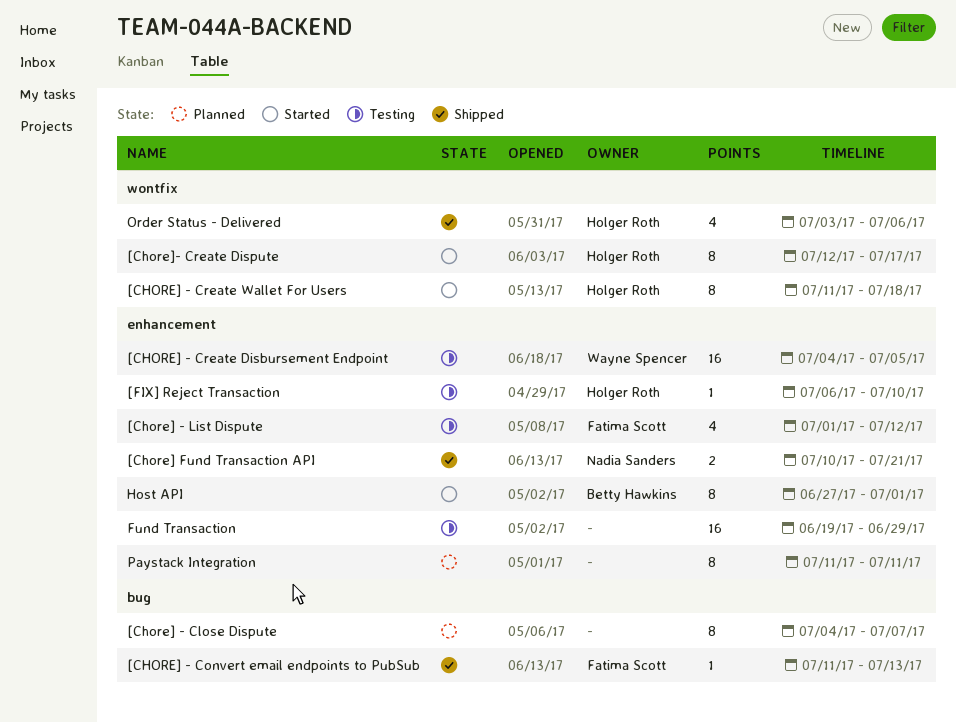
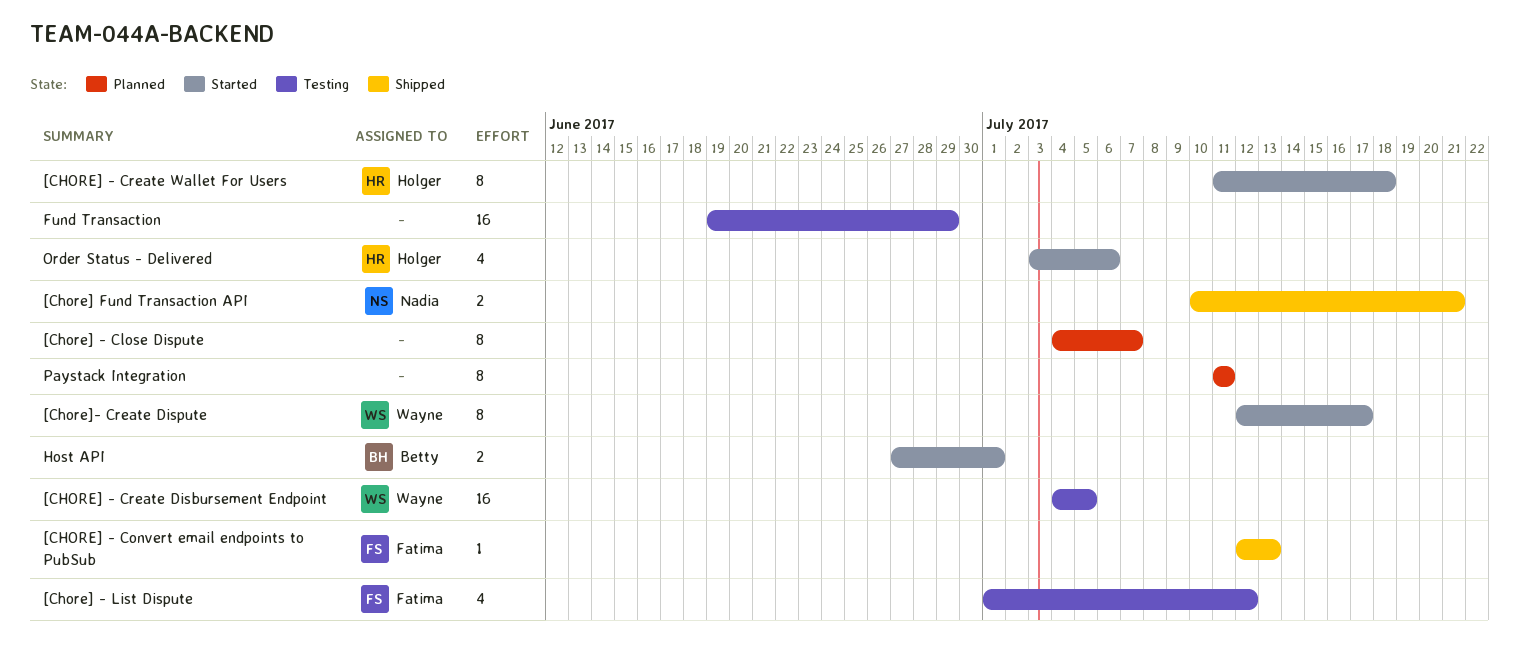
[CHORE] - Convert email endpoints to PubSub, start: Jul 11 -> Jul 12
[Chore]- Create Dispute, owner: Holger Roth -> Wayne Spencer
[FIX] Reject Transaction: present -> none
Host API, estimate: 8 -> 2
Order Status - Delivered, status: Shipped -> Started

